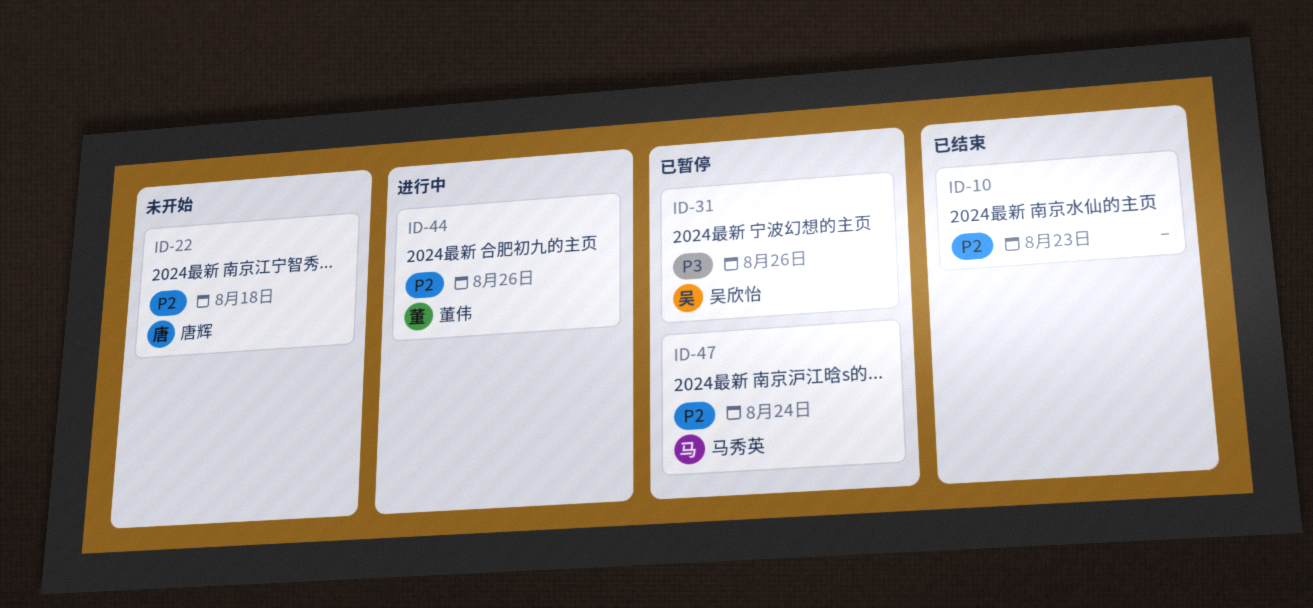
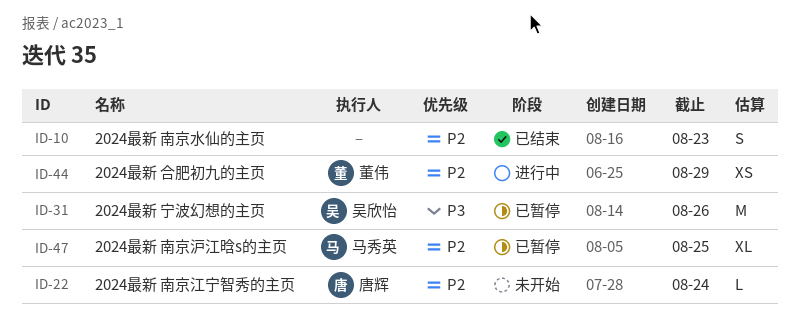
ID-22, due: Aug 18 -> Aug 24
ID-44, due: Aug 26 -> Aug 29
ID-47, due: Aug 24 -> Aug 25

